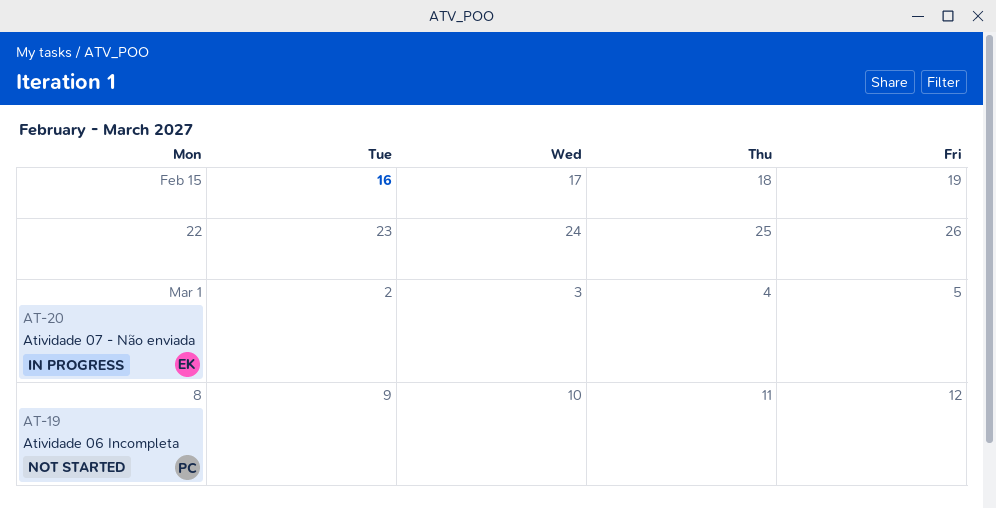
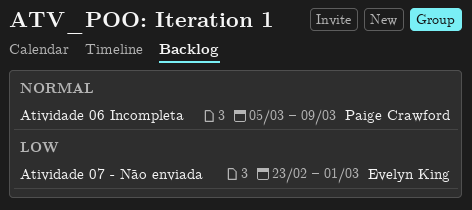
Atividade 06 Incompleta, due: Mar 8 -> Mar 9

